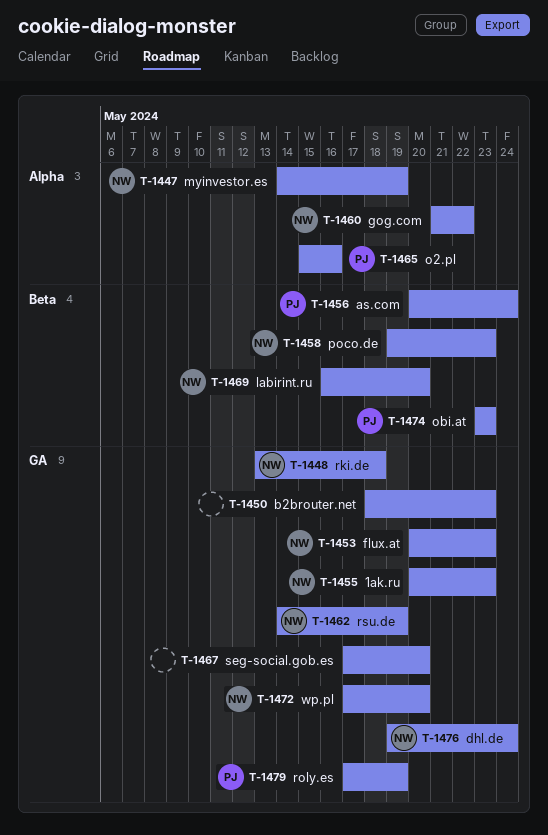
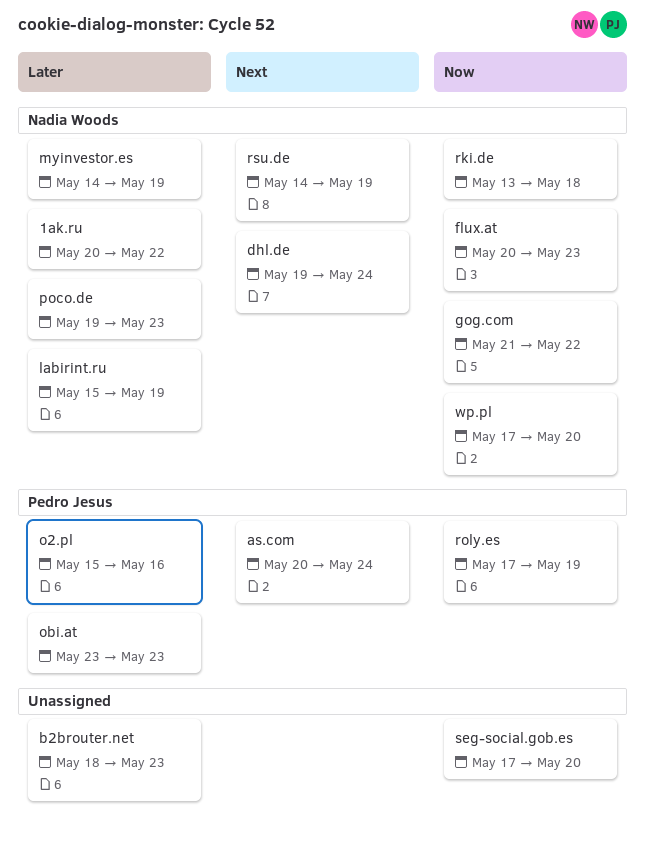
1ak.ru, due: May 23 -> May 22
labirint.ru, start: May 16 -> May 15
labirint.ru, due: May 20 -> May 19

